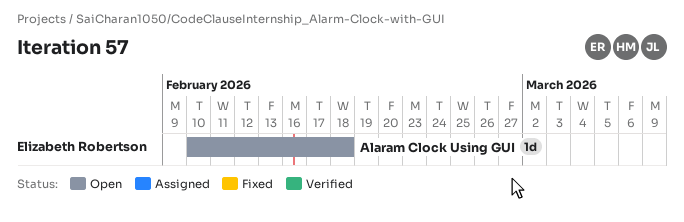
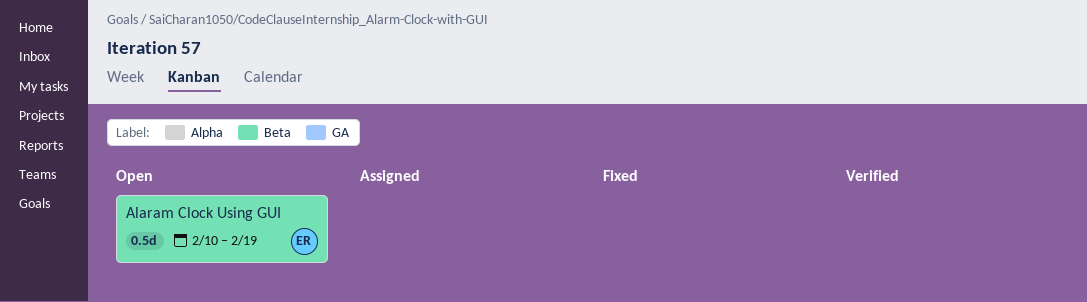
Alaram Clock Using GUI, estimate: 1d -> 0.5d
Alaram Clock Using GUI, due: Feb 18 -> Feb 19

